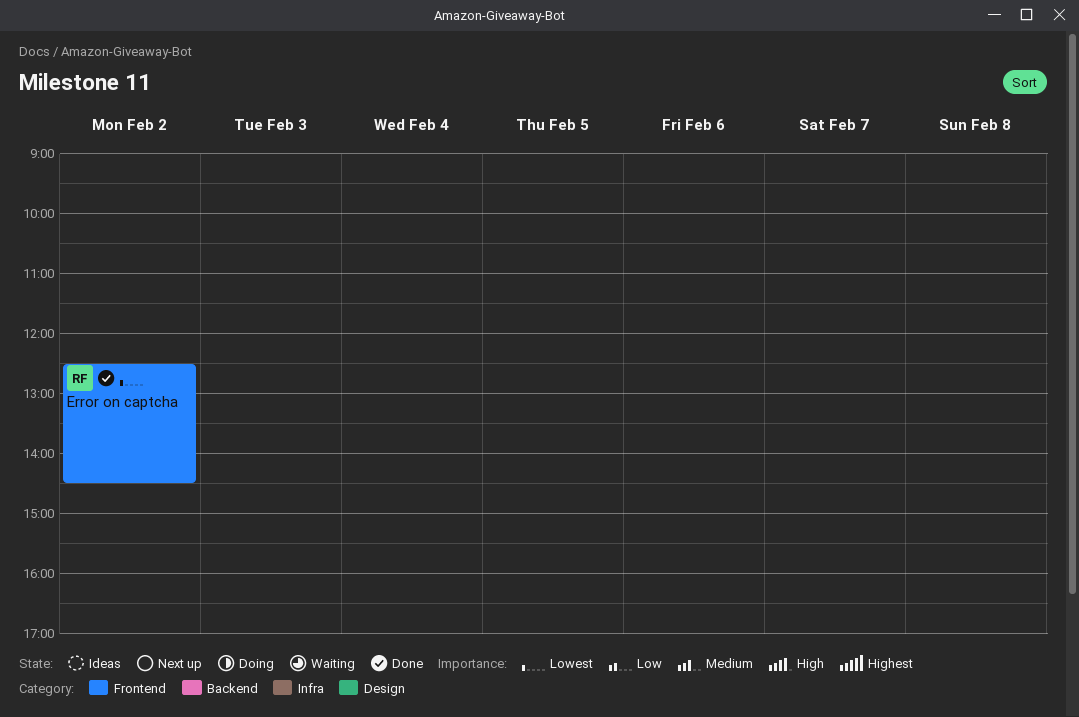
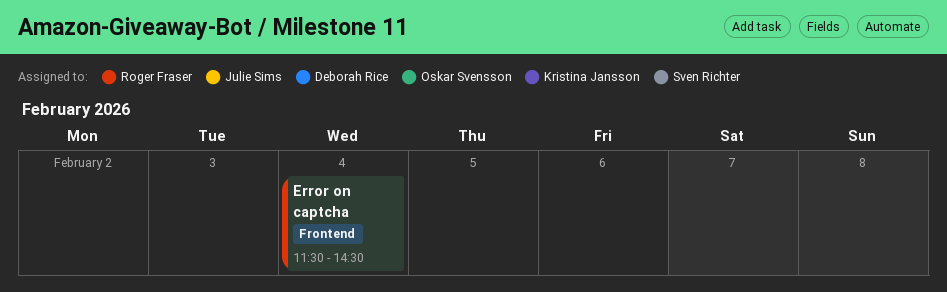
Error on captcha, day: Feb 2 -> Feb 4
Error on captcha, begins: 12:30 -> 11:30

